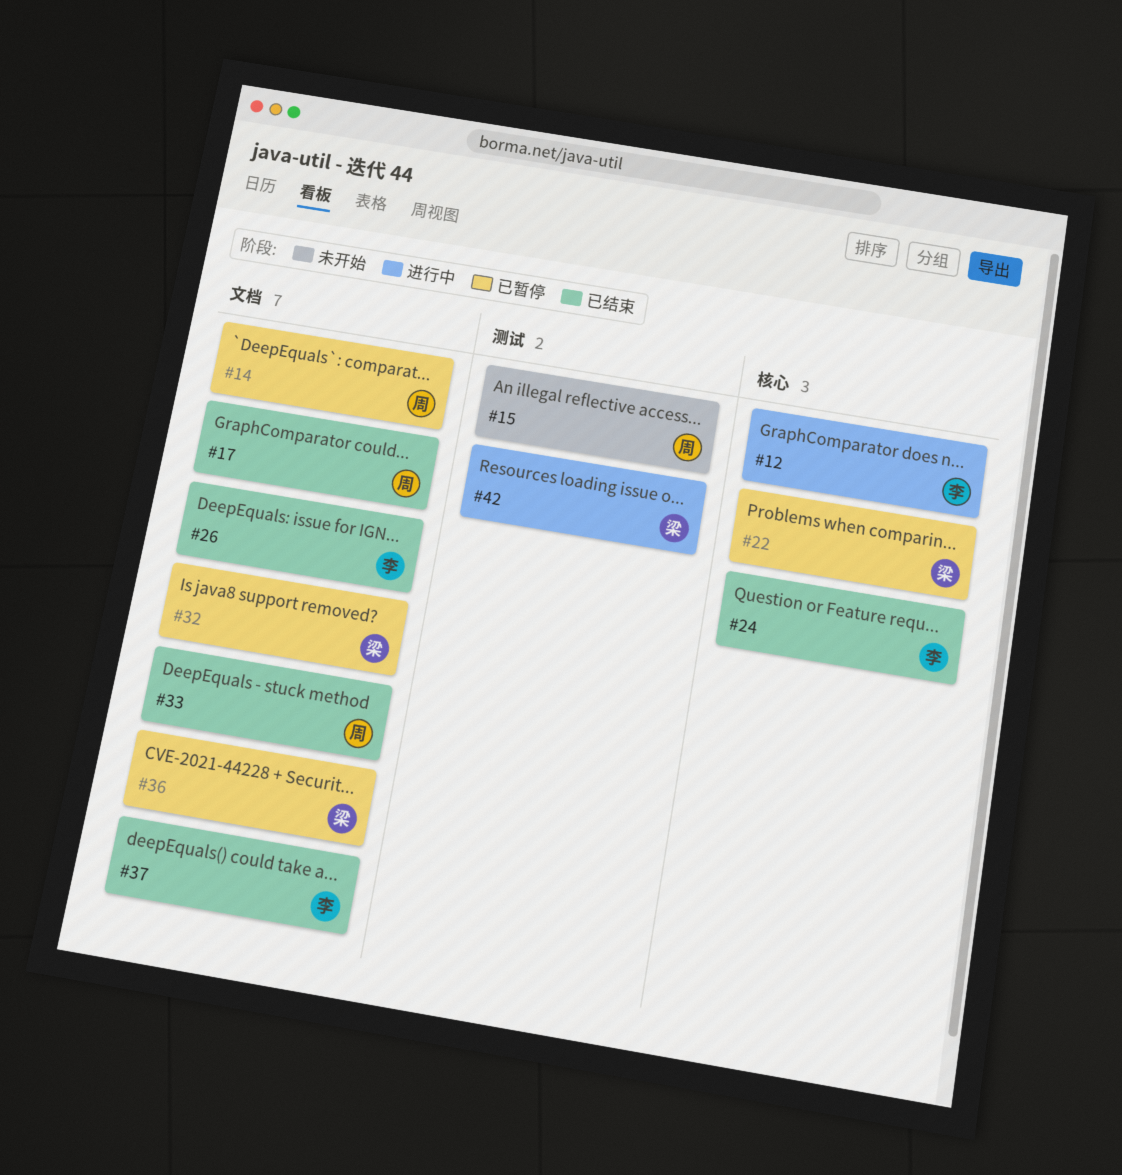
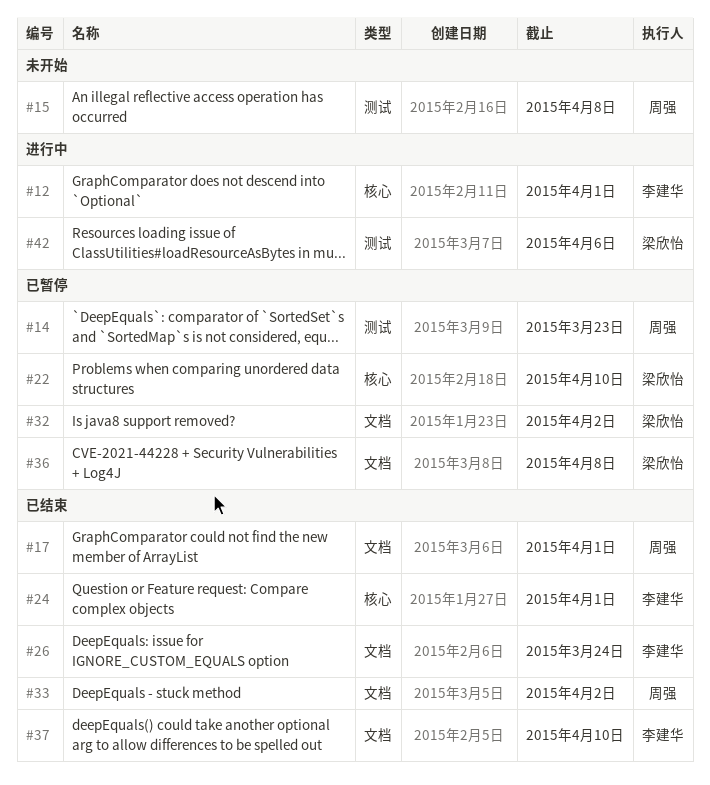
#14, label: 文档 -> 测试

